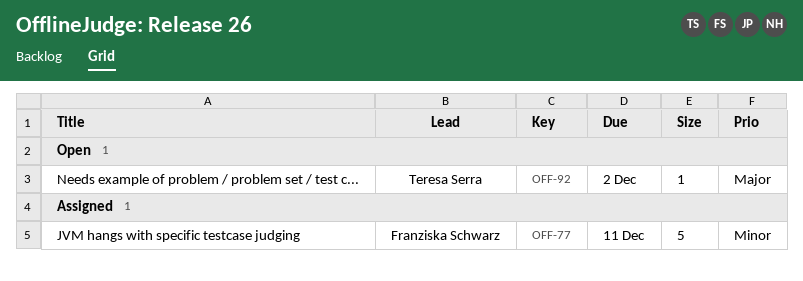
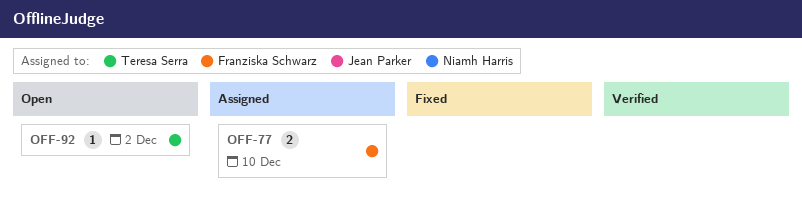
OFF-77, estimate: 5 -> 2
OFF-77, due: Dec 11 -> Dec 10

